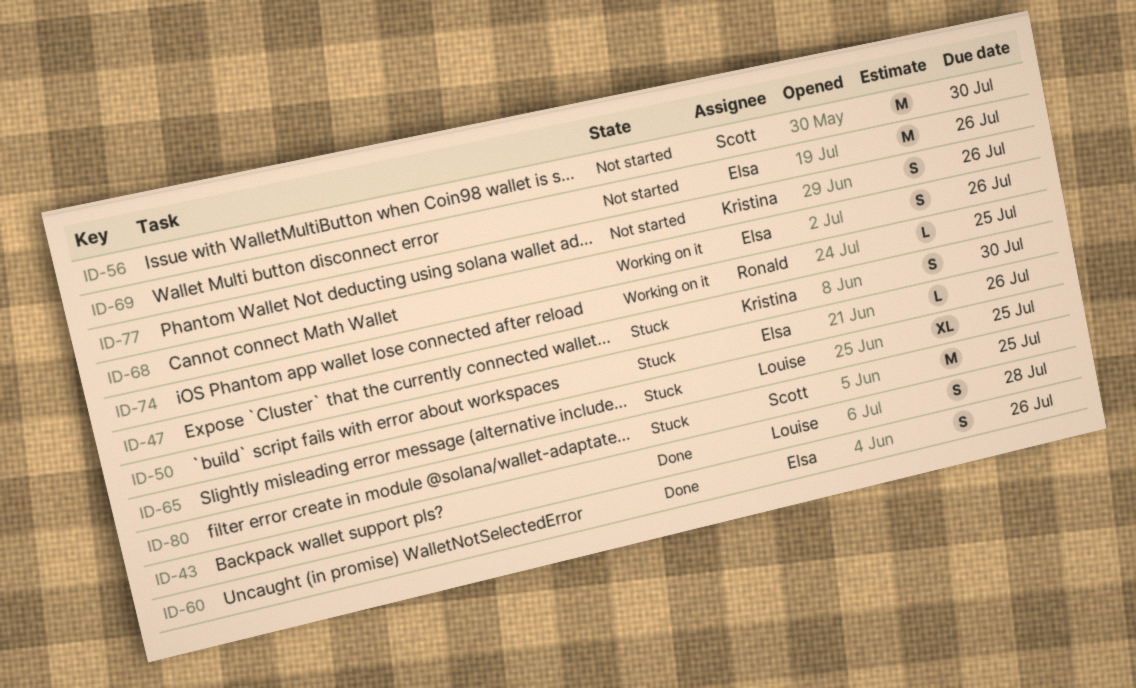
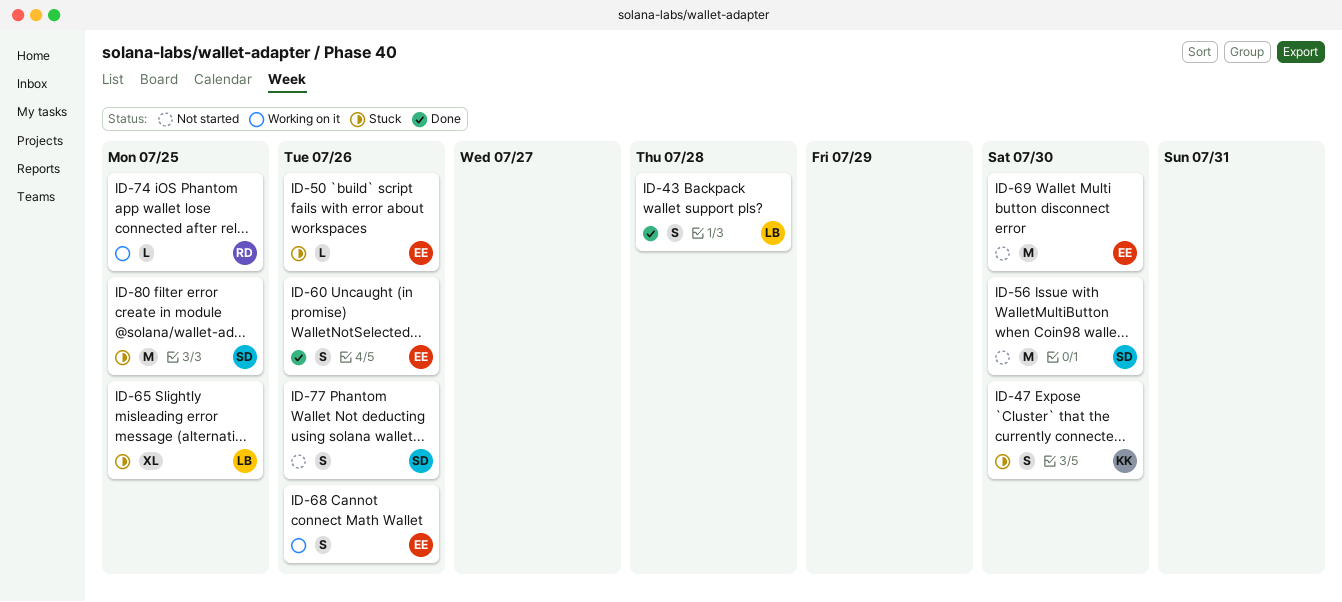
ID-69, due: Jul 26 -> Jul 30
ID-77, owner: Kristina -> Scott

